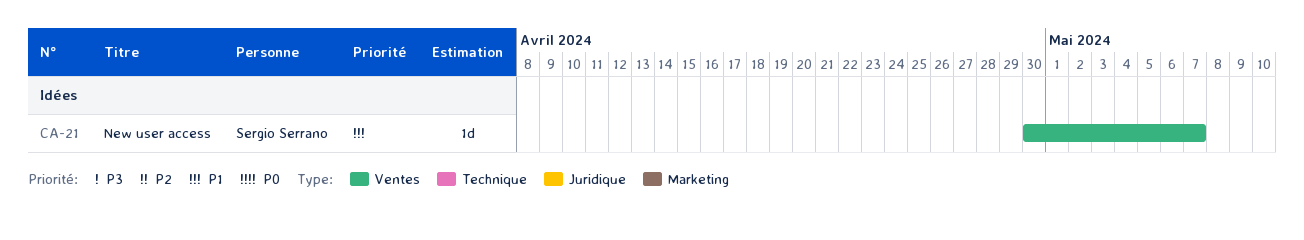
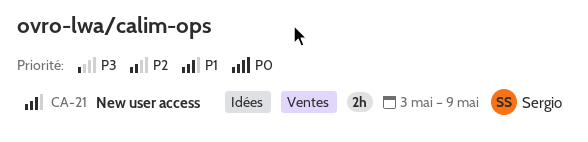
CA-21, estimate: 1d -> 2h
CA-21, start: Apr 30 -> May 3
CA-21, due: May 7 -> May 9

